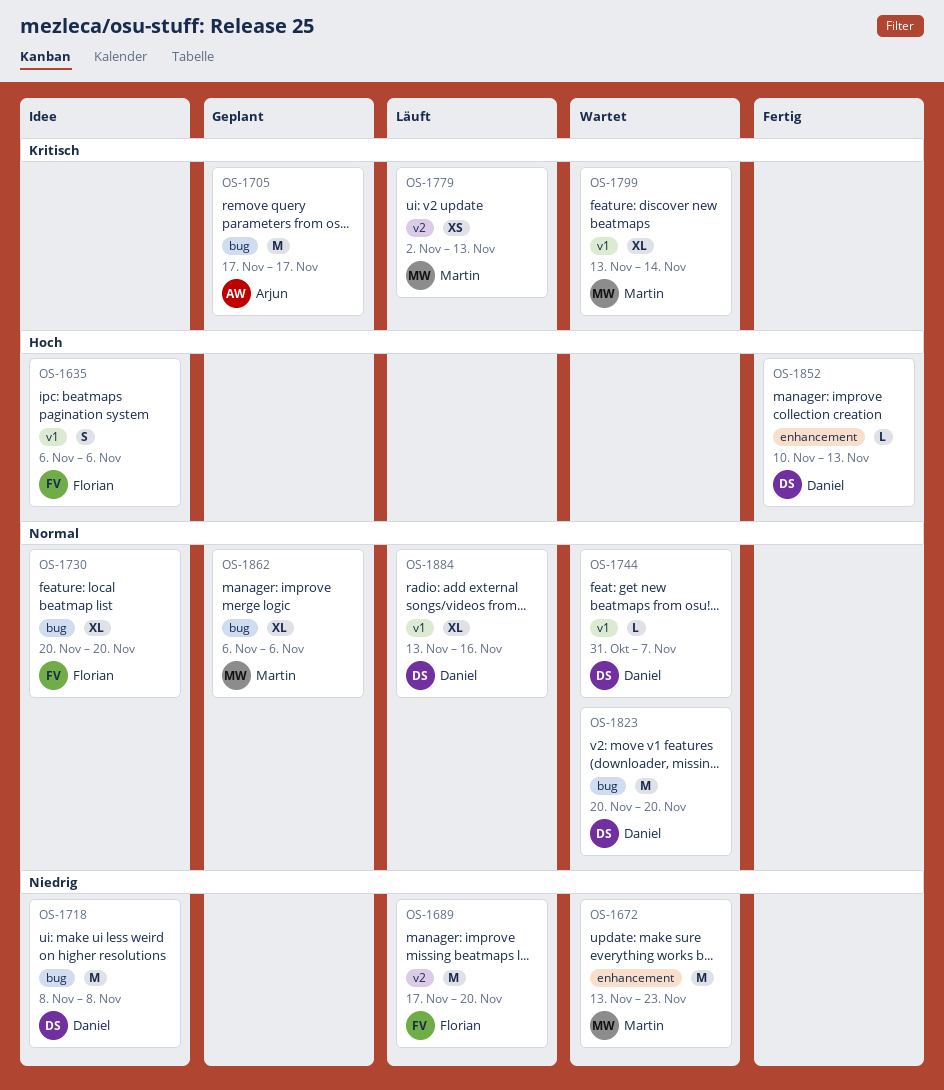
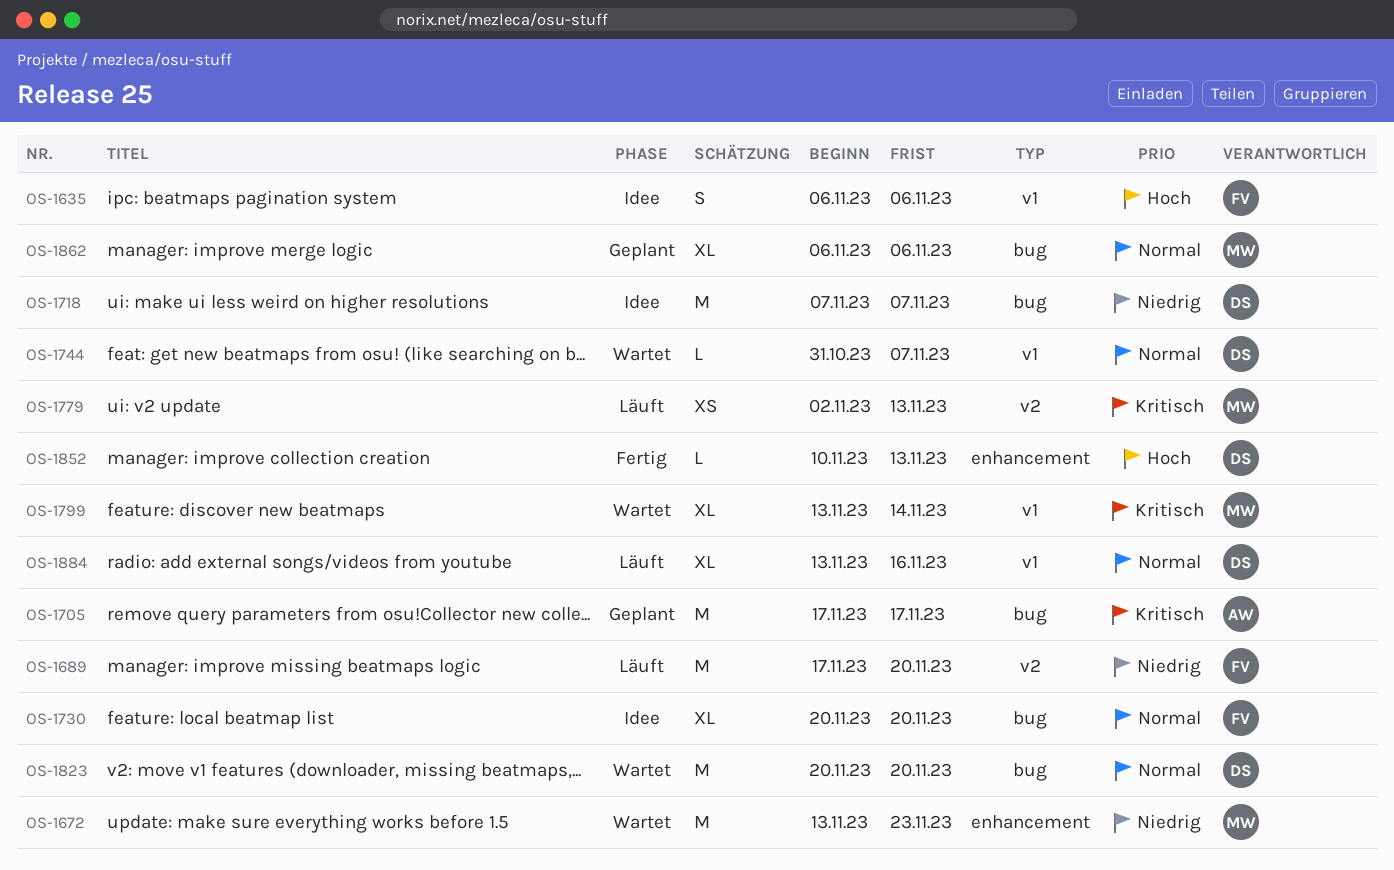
OS-1718, start: Nov 8 -> Nov 7
OS-1718, due: Nov 8 -> Nov 7

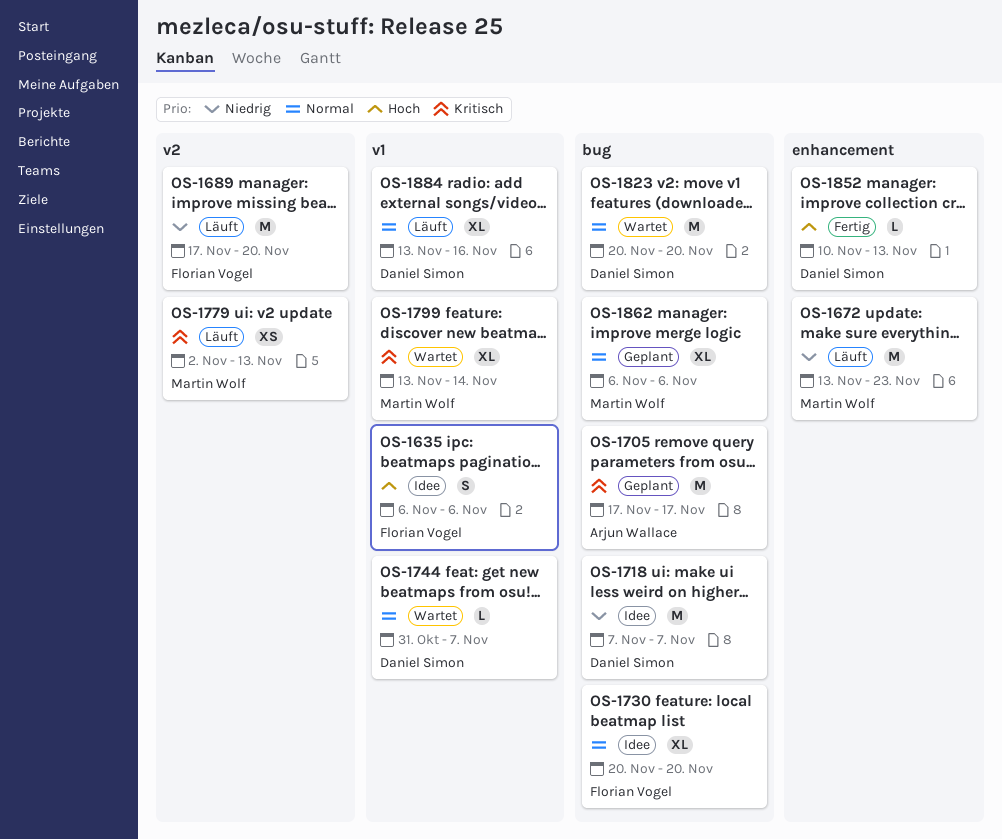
OS-1672, status: Wartet -> Läuft

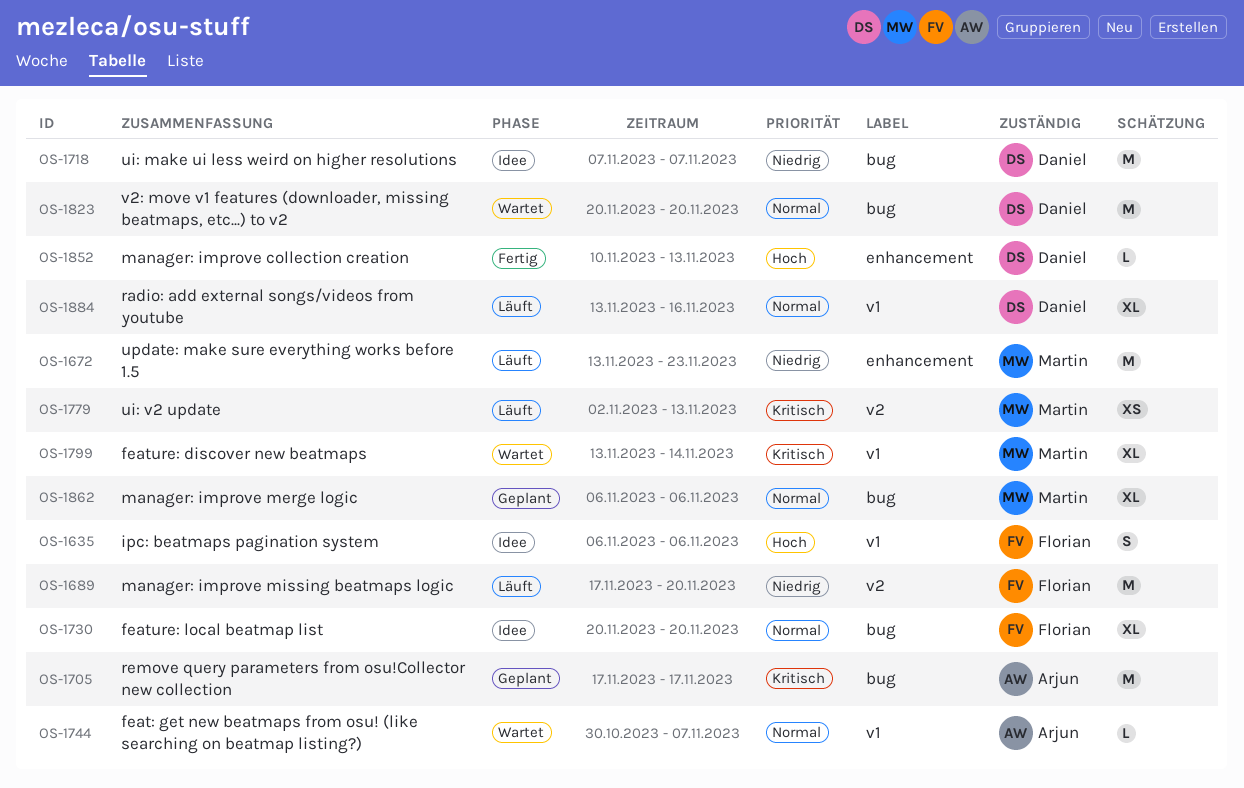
OS-1744, owner: Daniel Simon -> Arjun Wallace
OS-1744, start: Oct 31 -> Oct 30

